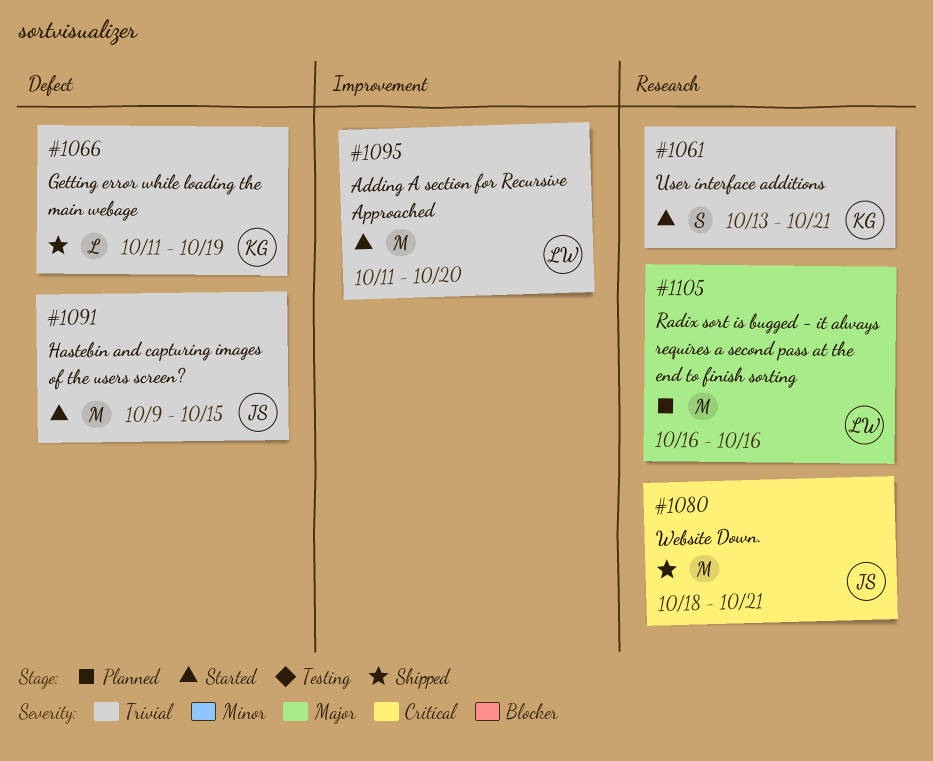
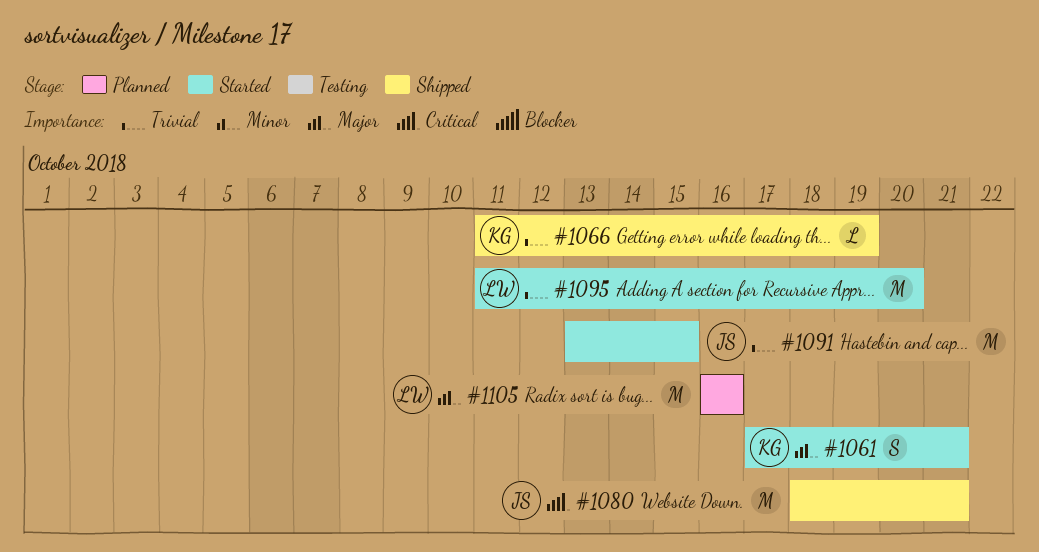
#1061, priority: Trivial -> Major
#1061, start: Oct 13 -> Oct 17
#1091, start: Oct 9 -> Oct 13

